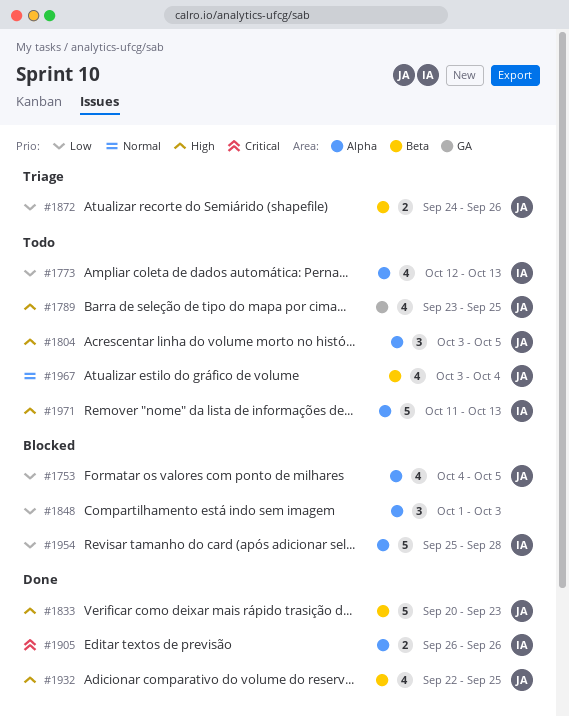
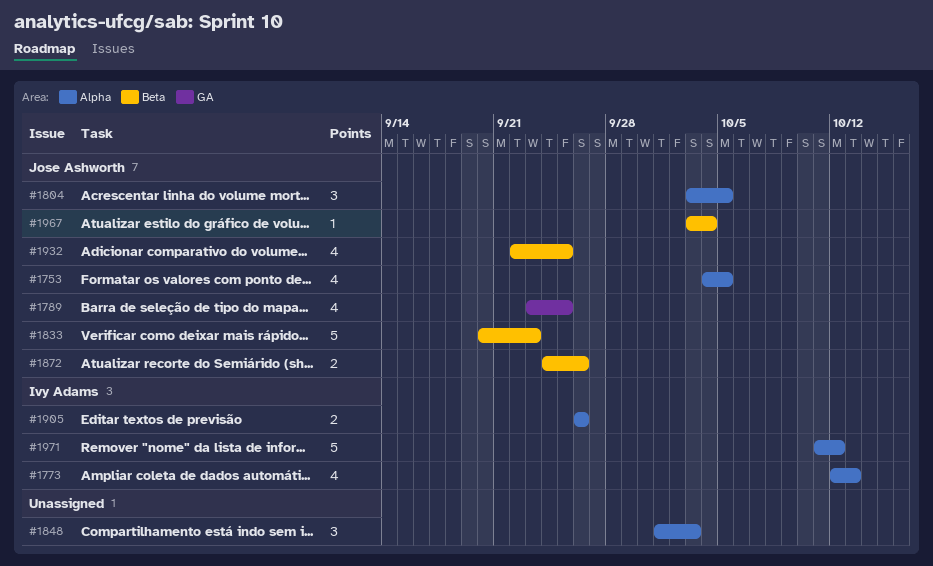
#1954: present -> none
#1967, estimate: 4 -> 1
#1971, due: Oct 13 -> Oct 12

